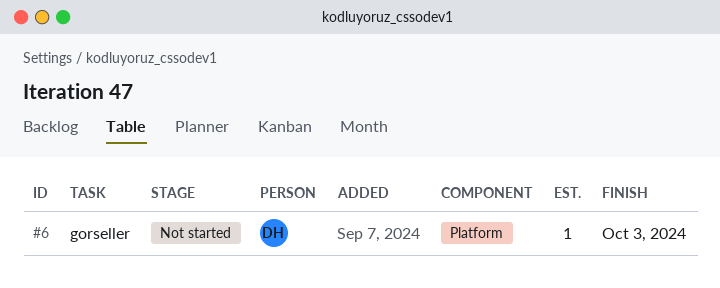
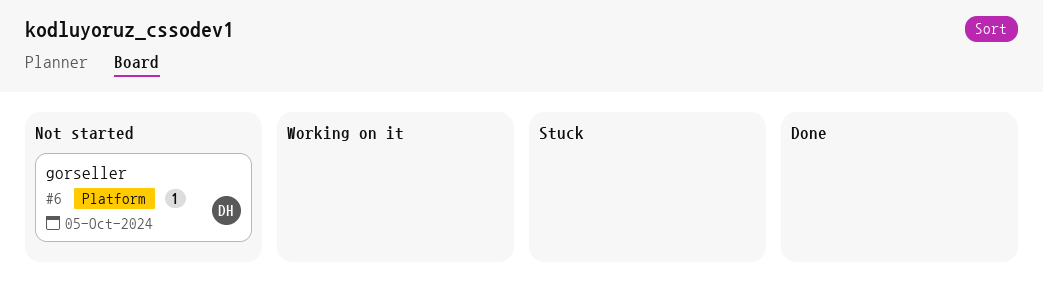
#6, due: Oct 3 -> Oct 5

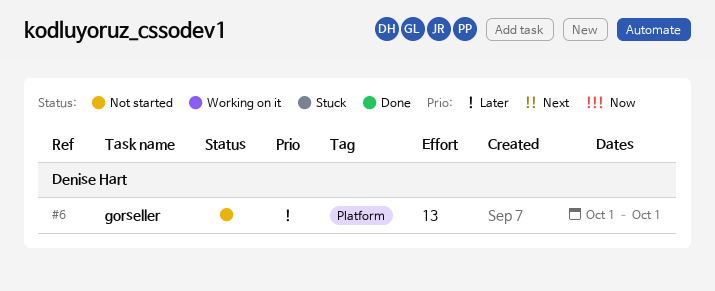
#6, estimate: 1 -> 13
#6, due: Oct 5 -> Oct 1

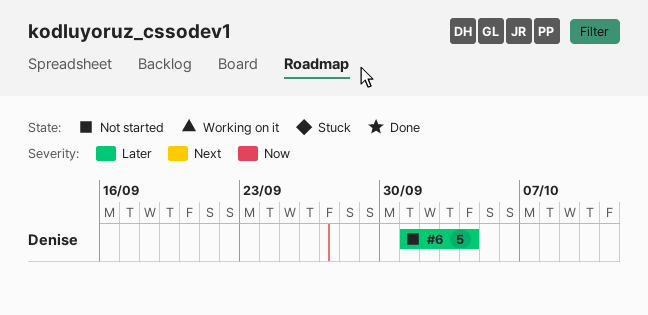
#6, estimate: 13 -> 5
#6, due: Oct 1 -> Oct 4

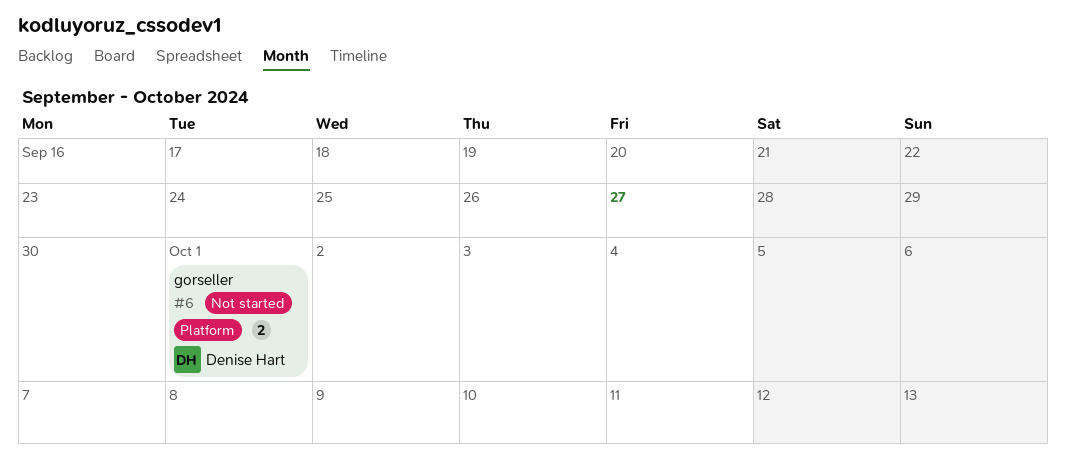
#6, estimate: 5 -> 2
#6, due: Oct 4 -> Oct 1

